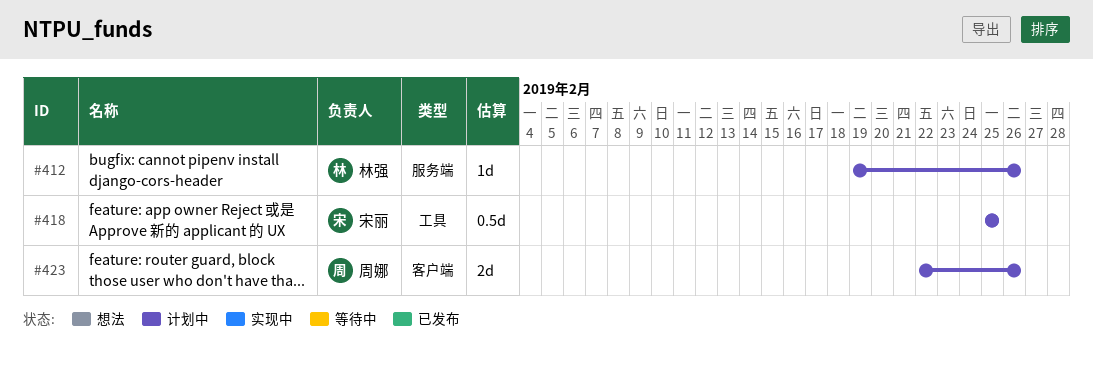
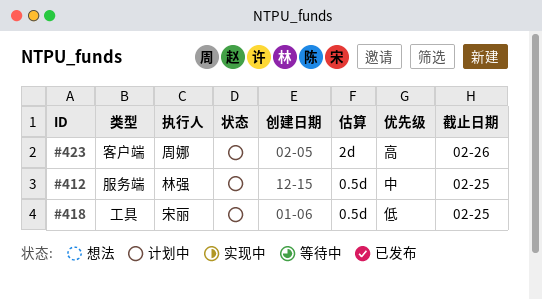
#412, estimate: 1d -> 0.5d
#412, due: Feb 26 -> Feb 25

